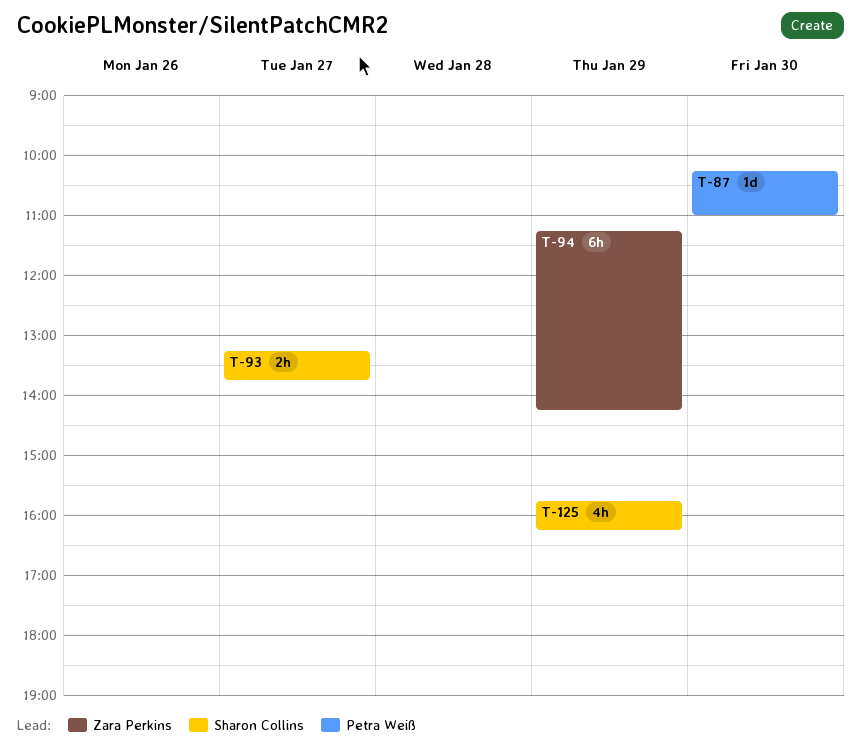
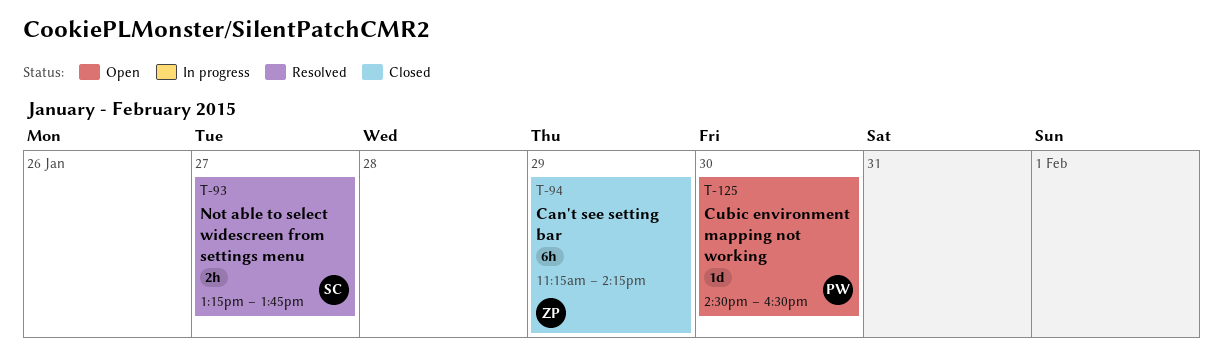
T-87: present -> none
T-125, owner: Sharon Collins -> Petra Weiß
T-125, estimate: 4h -> 1d
T-125, day: Jan 29 -> Jan 30
T-125, begins: 15:45 -> 14:30
T-125, ends: 16:15 -> 16:30

